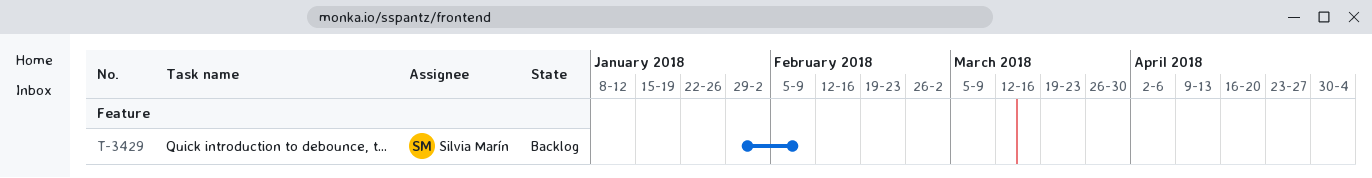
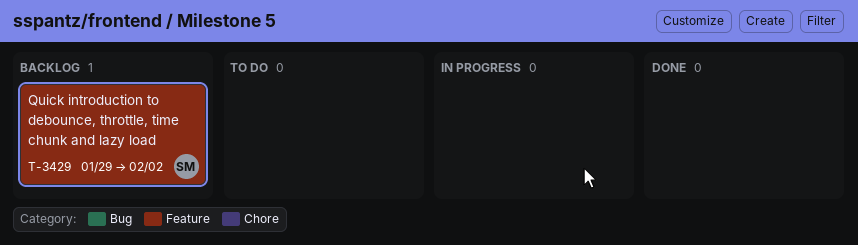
T-3429, due: Feb 9 -> Feb 2

